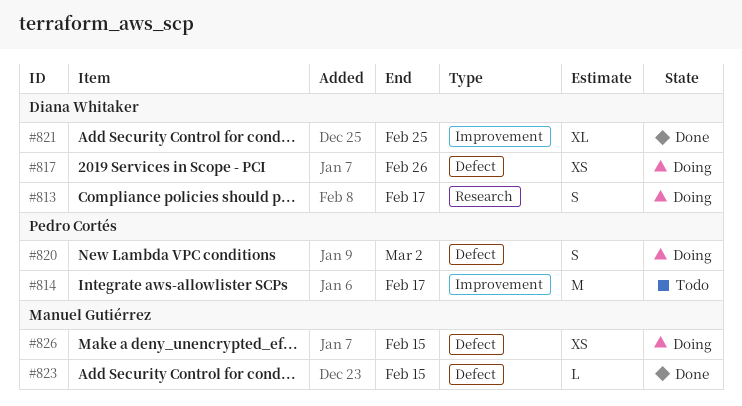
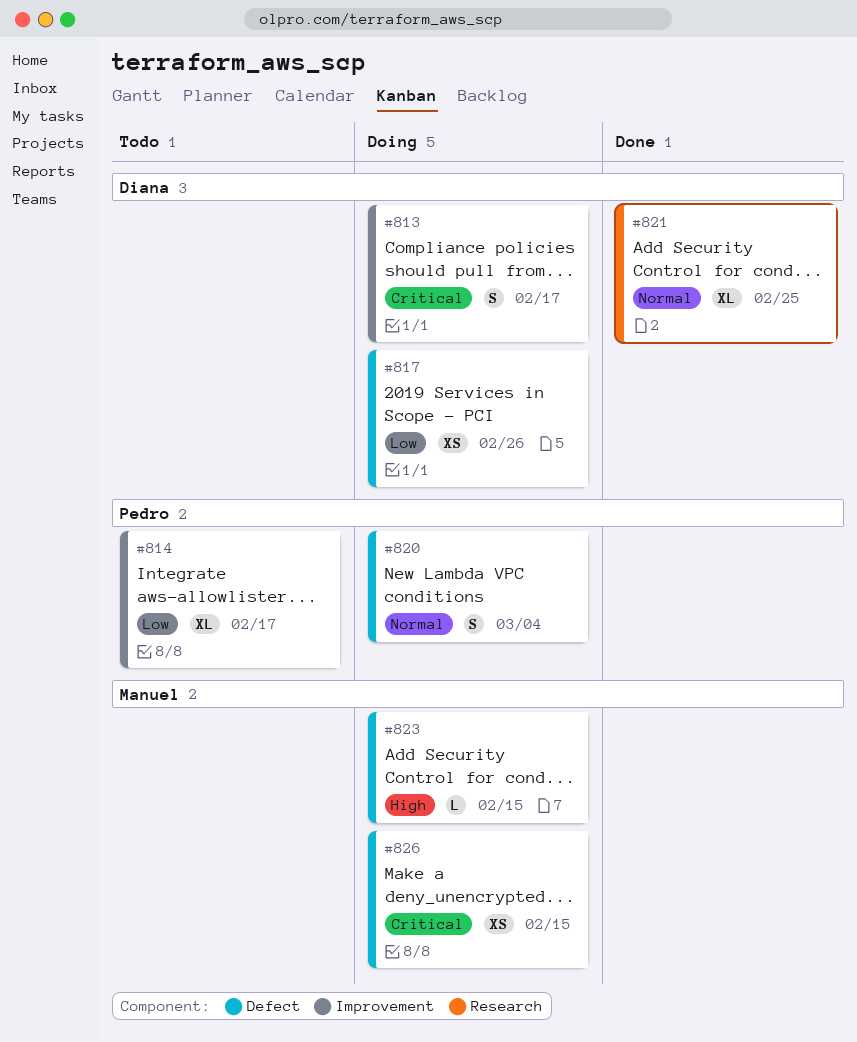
#813, label: Research -> Improvement
#814, estimate: M -> XL
#820, due: Mar 2 -> Mar 4
#821, label: Improvement -> Research
#823, status: Done -> Doing

